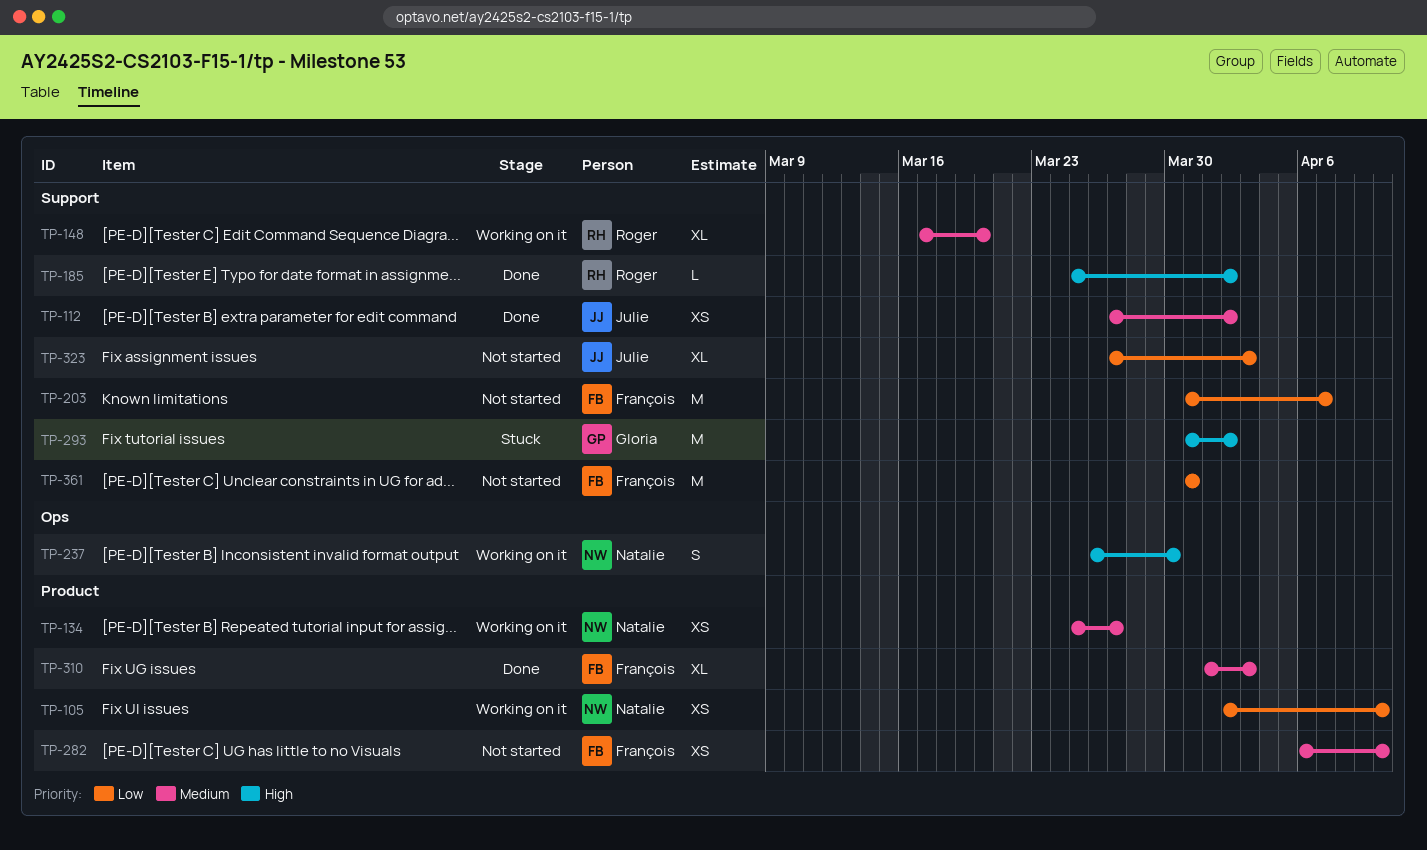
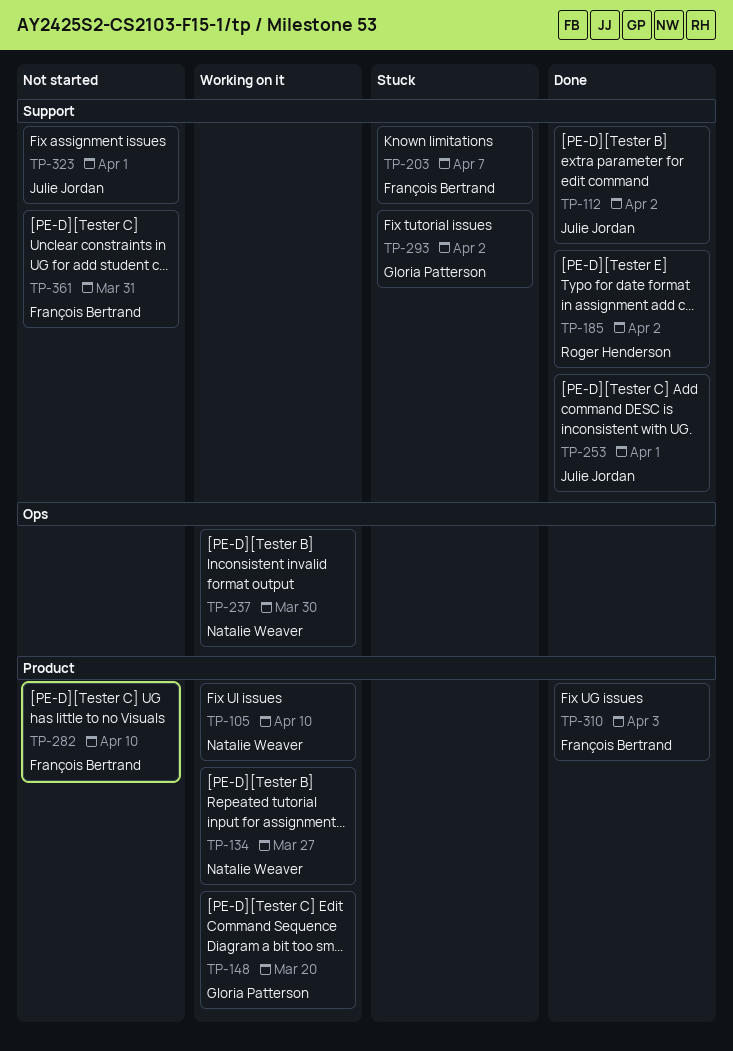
TP-148, owner: Roger Henderson -> Gloria Patterson
TP-148, label: Support -> Product
TP-203, status: Not started -> Stuck
TP-253: none -> present
TP-323, due: Apr 3 -> Apr 1

